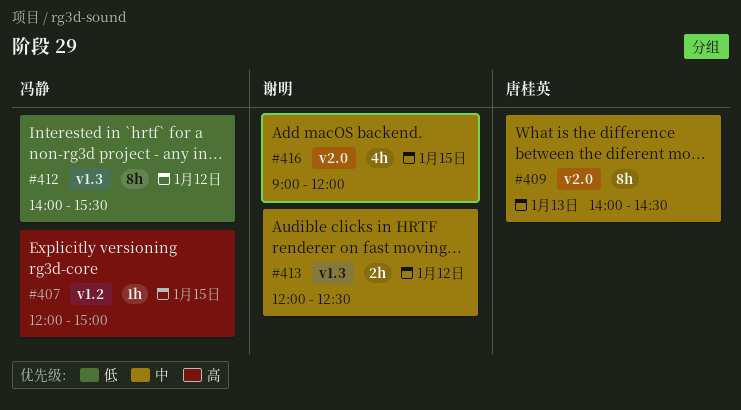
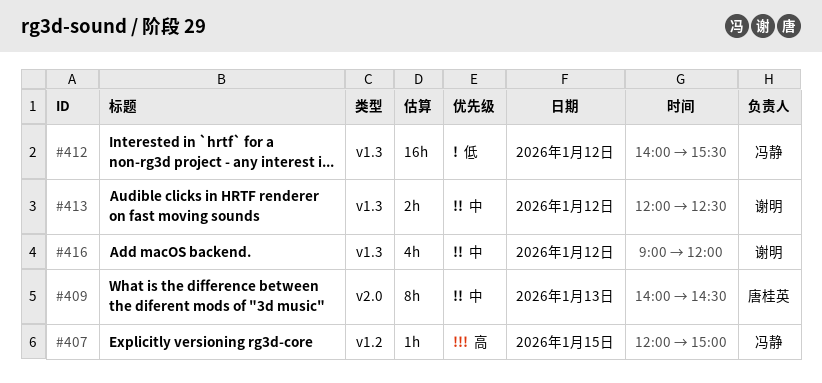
#412, estimate: 8h -> 16h
#416, label: v2.0 -> v1.3
#416, day: Jan 15 -> Jan 12

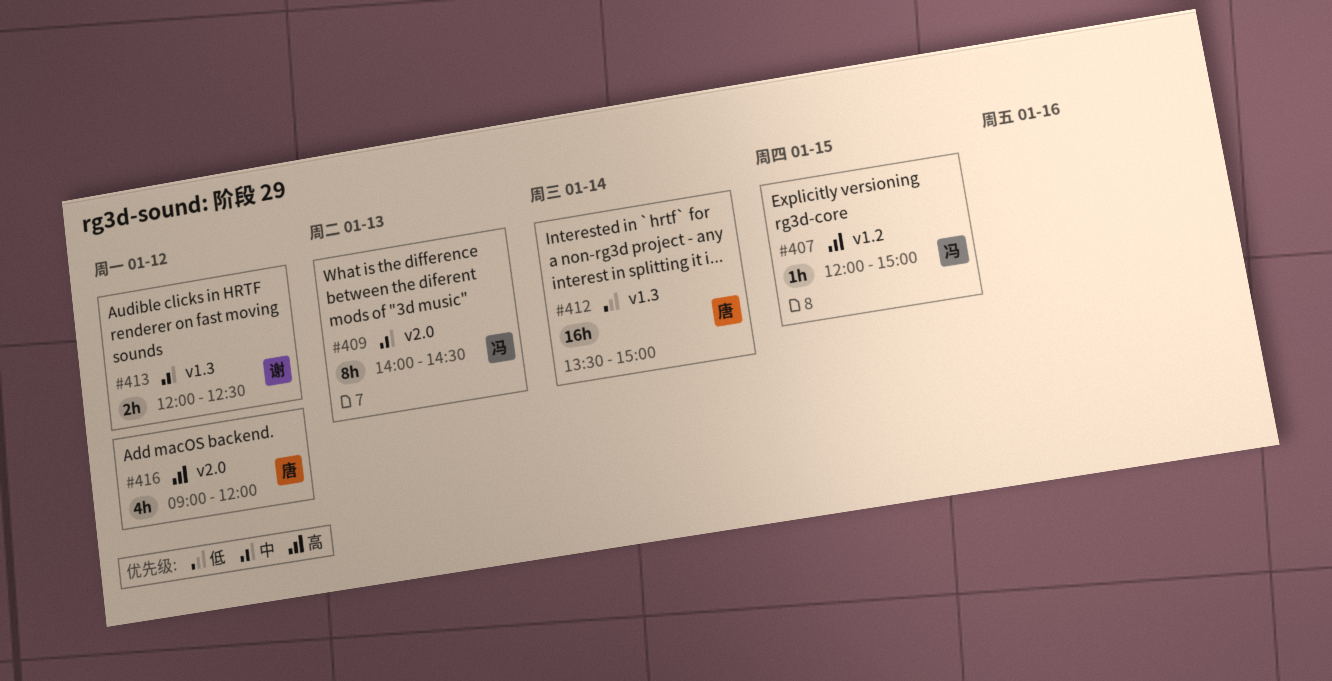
#409, owner: 唐桂英 -> 冯静
#412, owner: 冯静 -> 唐桂英
#412, day: Jan 12 -> Jan 14
#412, begins: 14:00 -> 13:30
#412, ends: 15:30 -> 15:00
#416, owner: 谢明 -> 唐桂英
#416, priority: 中 -> 高
#416, label: v1.3 -> v2.0

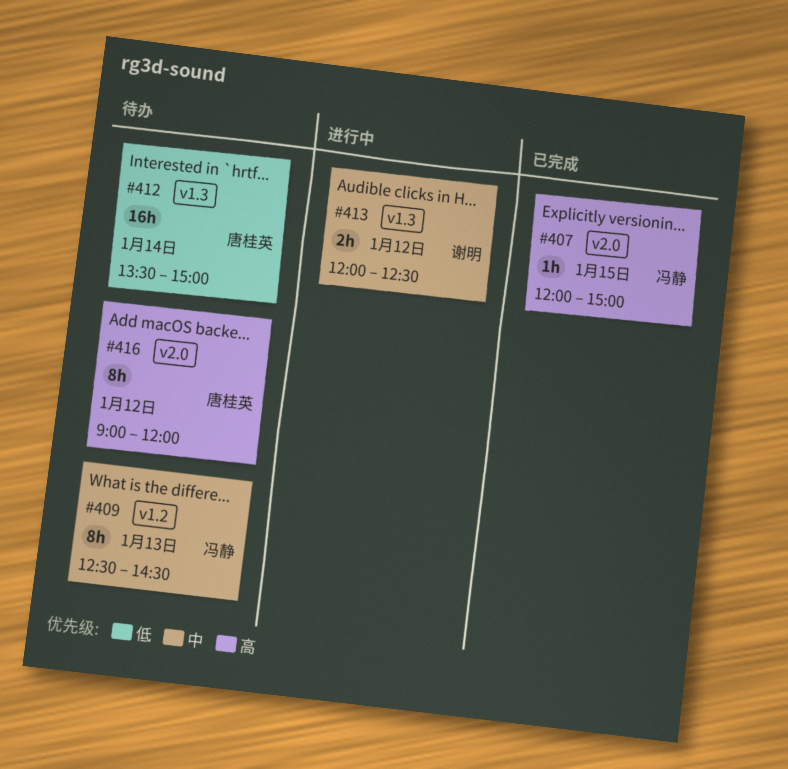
#407, label: v1.2 -> v2.0
#409, label: v2.0 -> v1.2
#409, begins: 14:00 -> 12:30
#416, estimate: 4h -> 8h

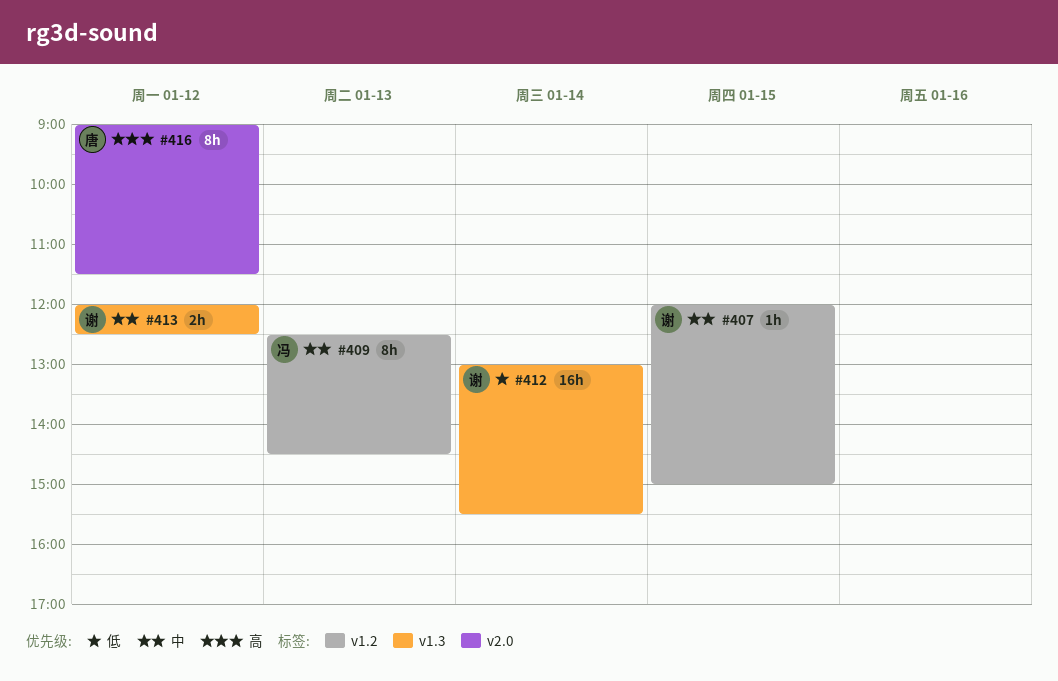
#407, owner: 冯静 -> 谢明
#407, priority: 高 -> 中
#407, label: v2.0 -> v1.2
#412, owner: 唐桂英 -> 谢明
#412, begins: 13:30 -> 13:00
#412, ends: 15:00 -> 15:30
#416, ends: 12:00 -> 11:30

